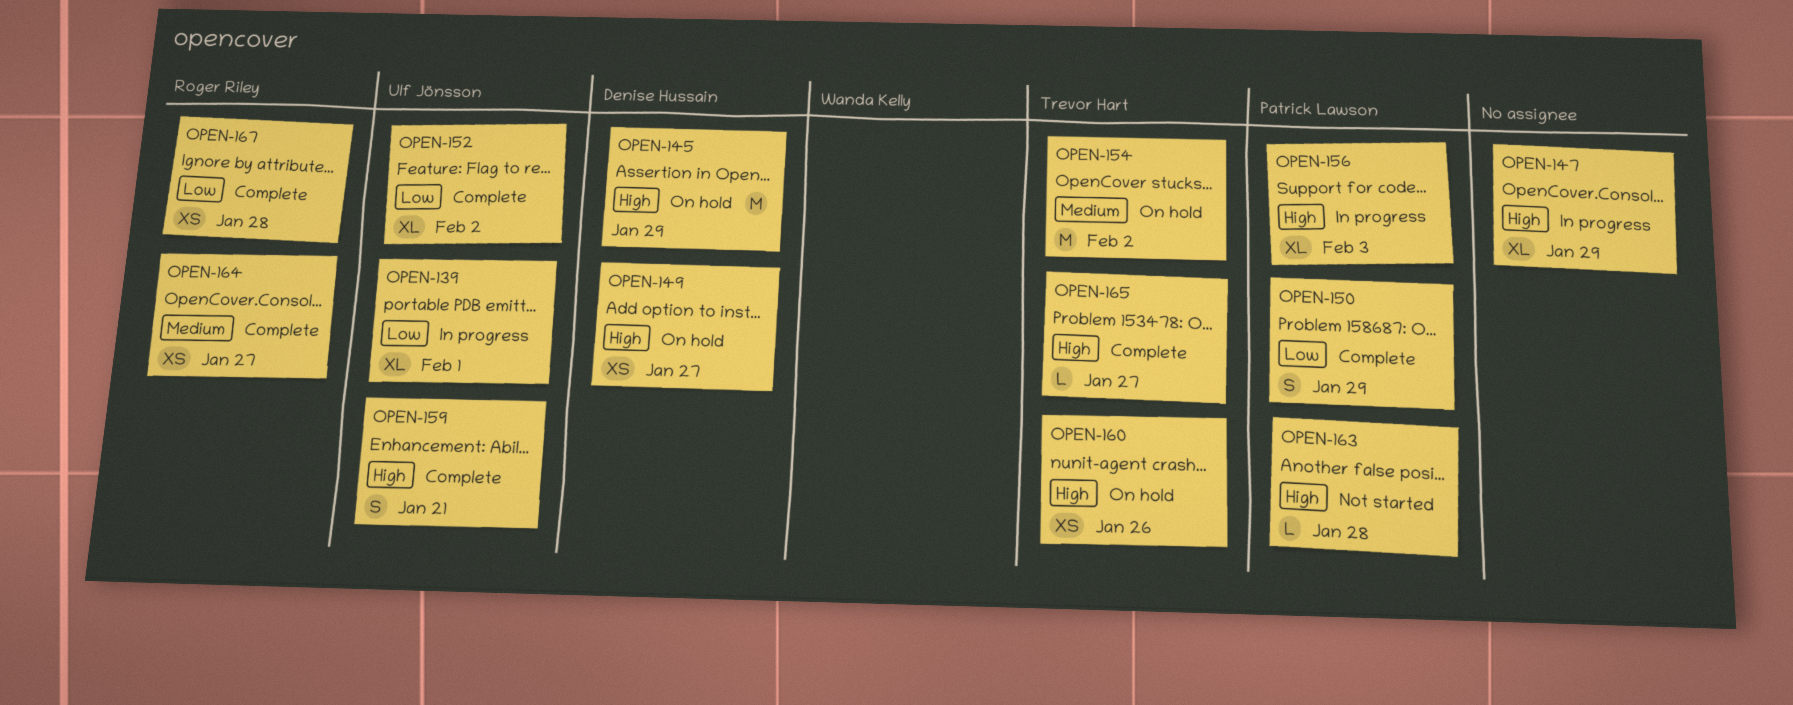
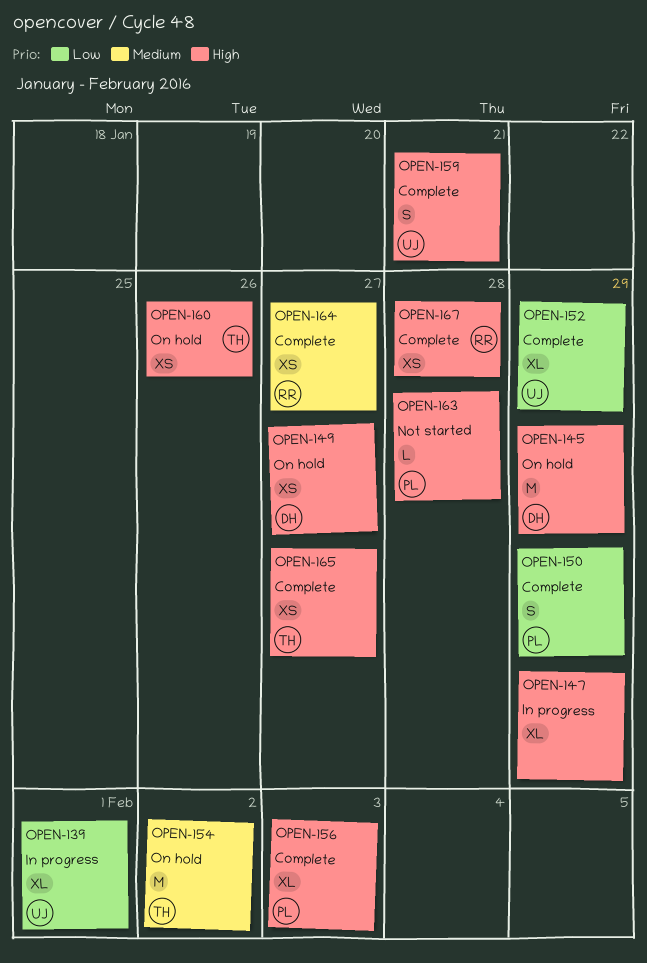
OPEN-152, due: Feb 2 -> Jan 29
OPEN-156, status: In progress -> Complete
OPEN-165, estimate: L -> XS
OPEN-167, priority: Low -> High

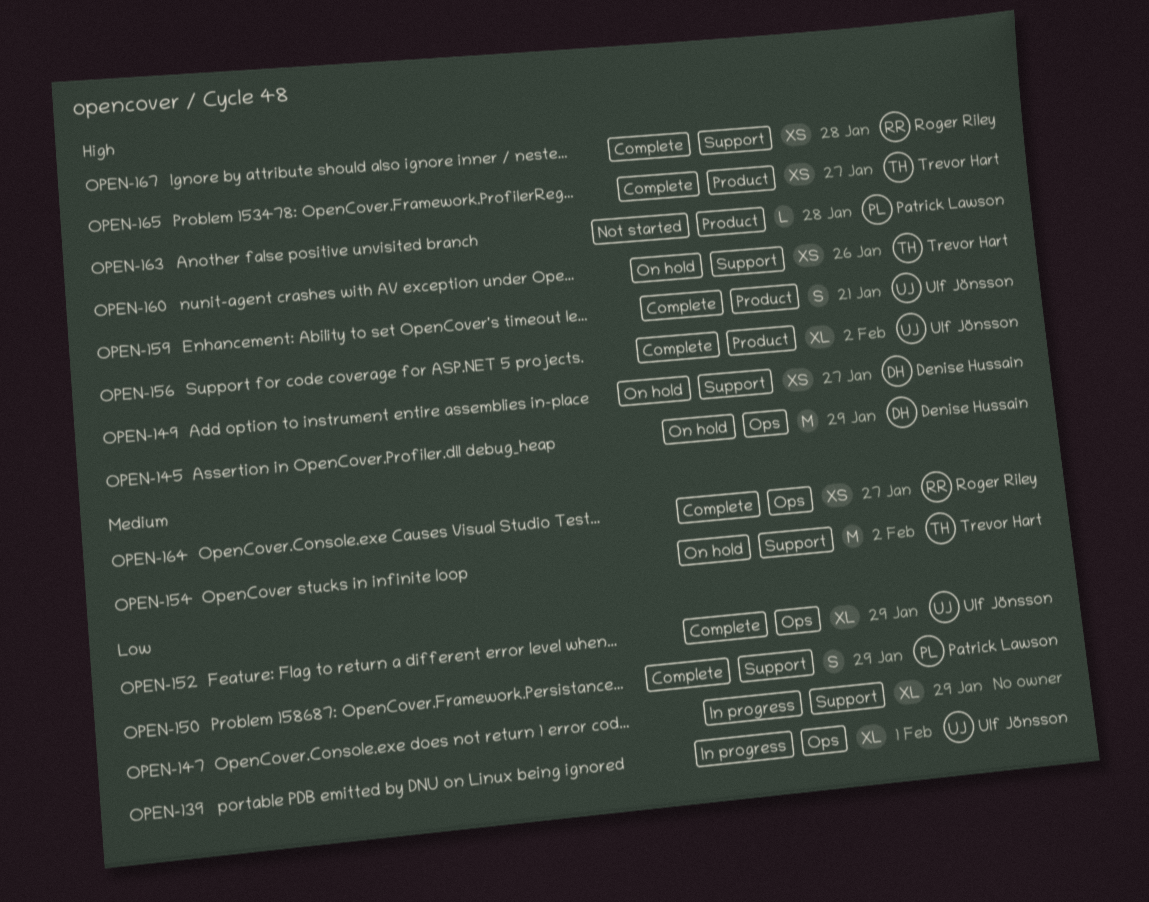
OPEN-147, priority: High -> Low
OPEN-156, owner: Patrick Lawson -> Ulf Jönsson
OPEN-156, due: Feb 3 -> Feb 2

